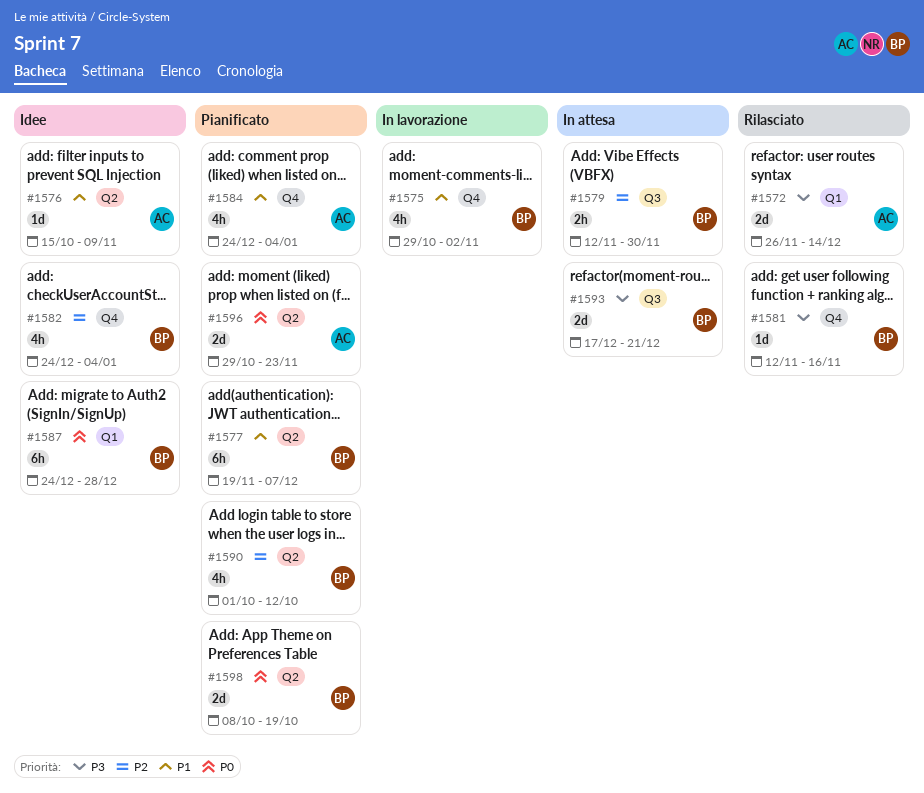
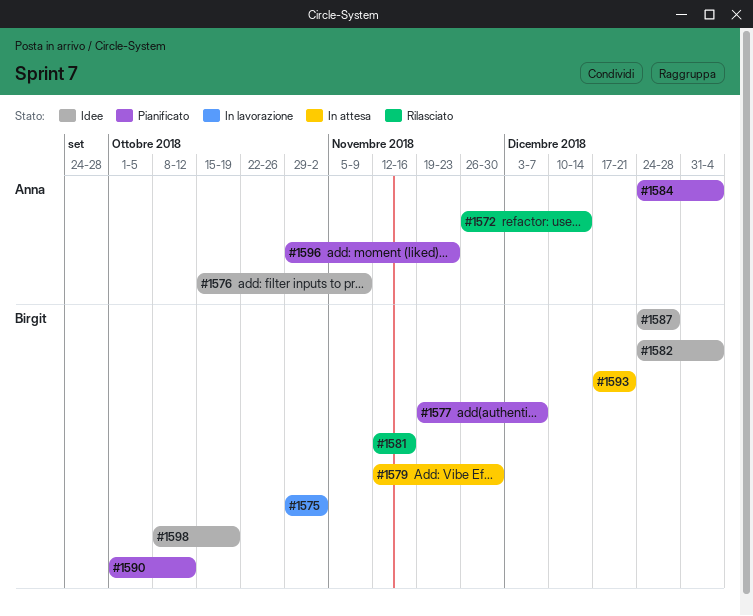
#1598, status: Pianificato -> Idee

